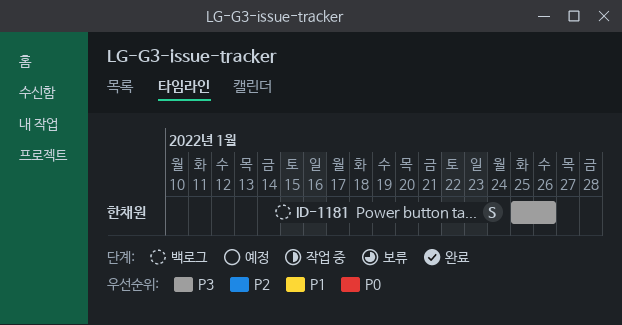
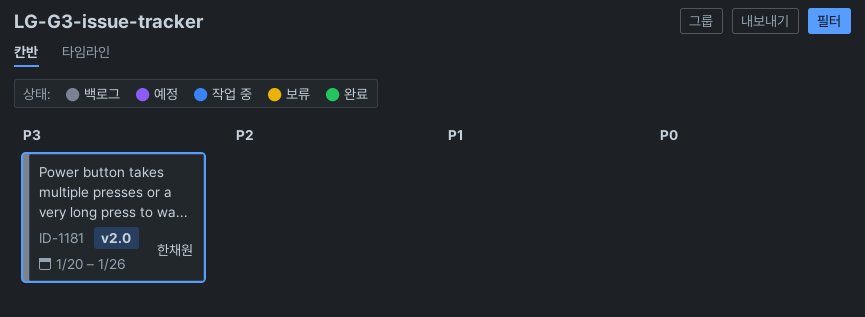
ID-1181, start: Jan 25 -> Jan 20

